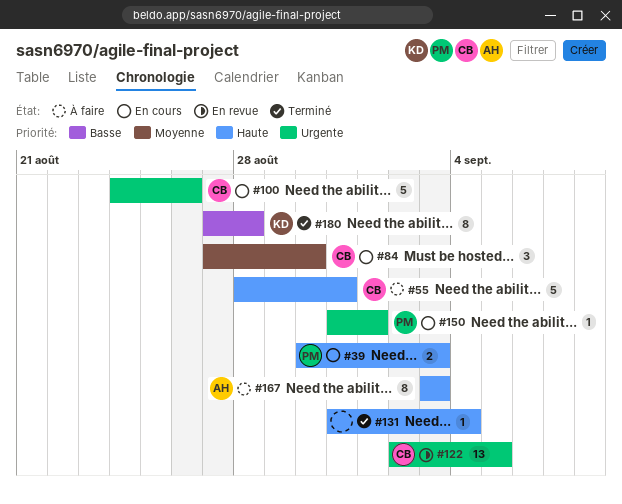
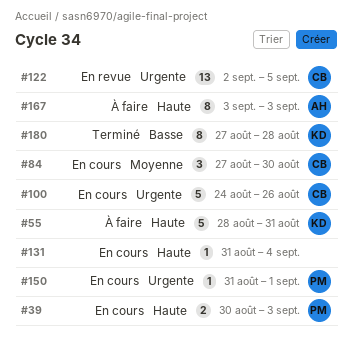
#55, owner: CB -> KD
#131, status: Terminé -> En cours

